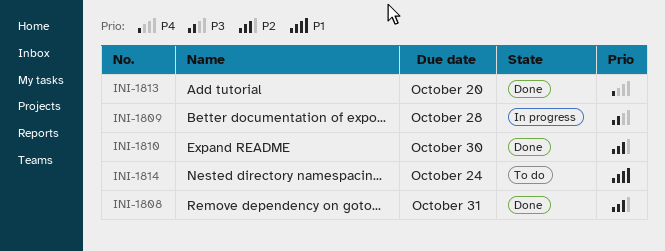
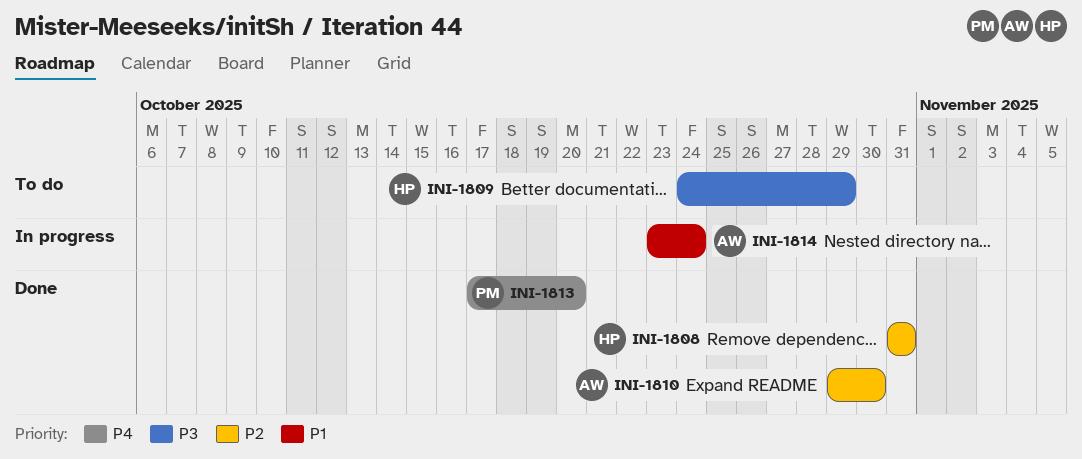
INI-1809, status: In progress -> To do
INI-1809, due: Oct 28 -> Oct 29
INI-1814, status: To do -> In progress

